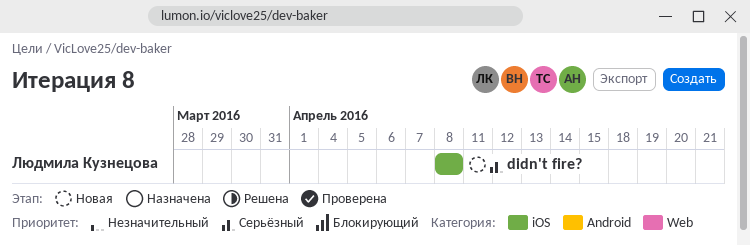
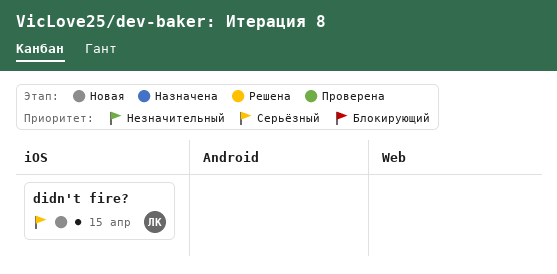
didn't fire?, due: Apr 8 -> Apr 15

